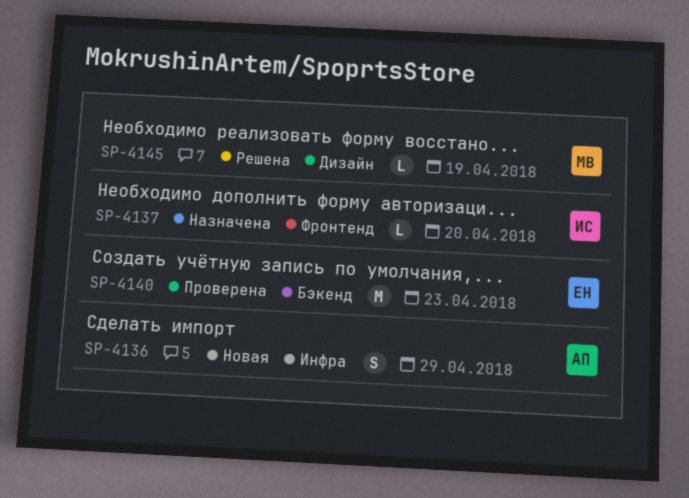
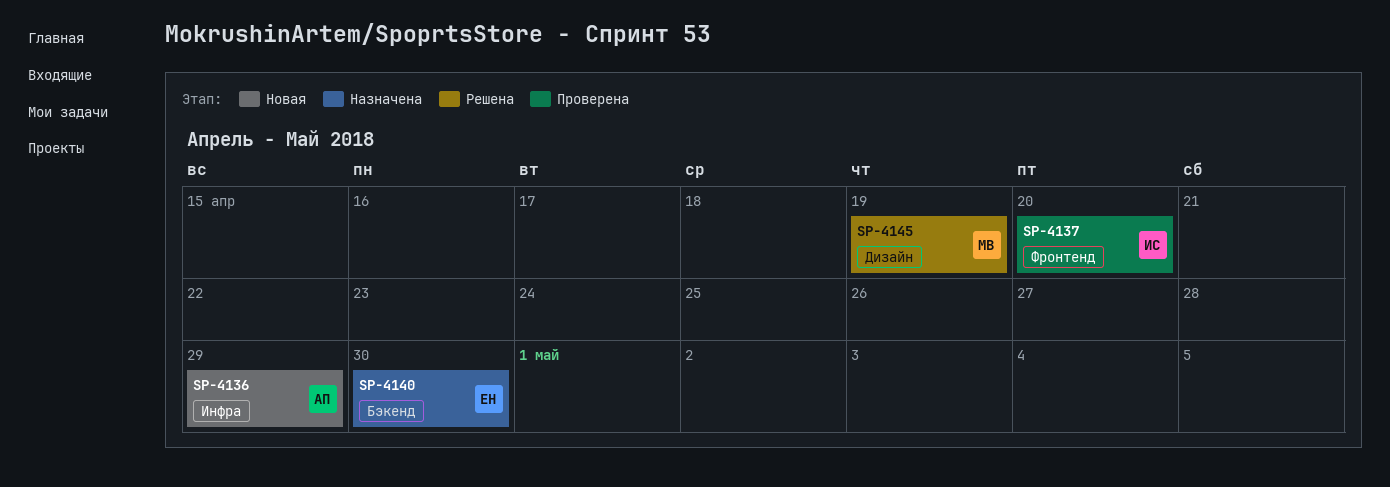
SP-4137, status: Назначена -> Проверена
SP-4140, status: Проверена -> Назначена
SP-4140, due: Apr 23 -> Apr 30

